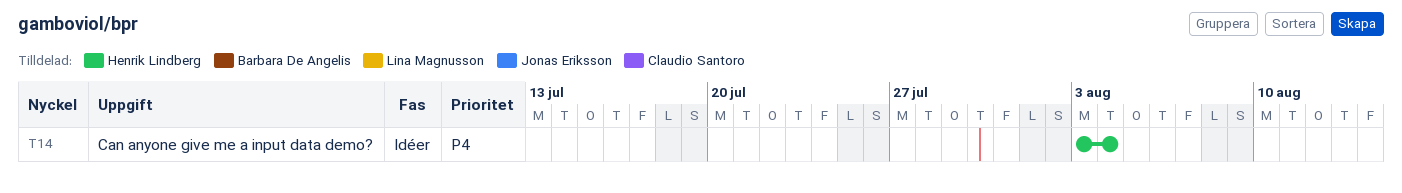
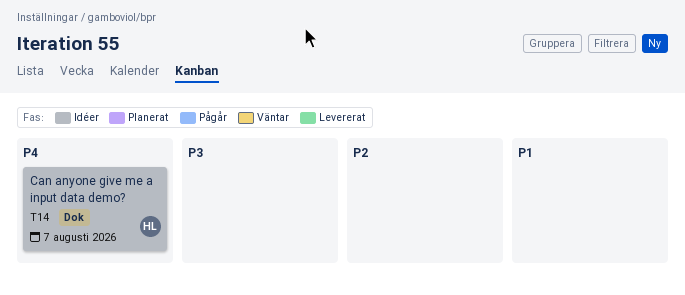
T14, due: Aug 4 -> Aug 7

